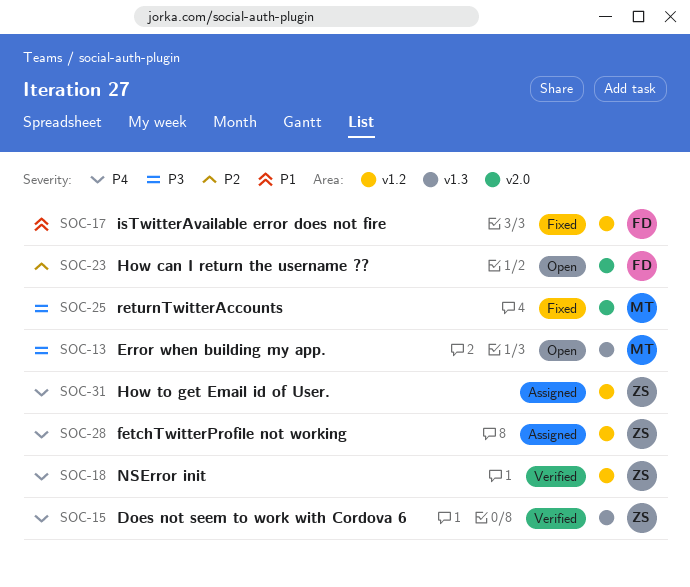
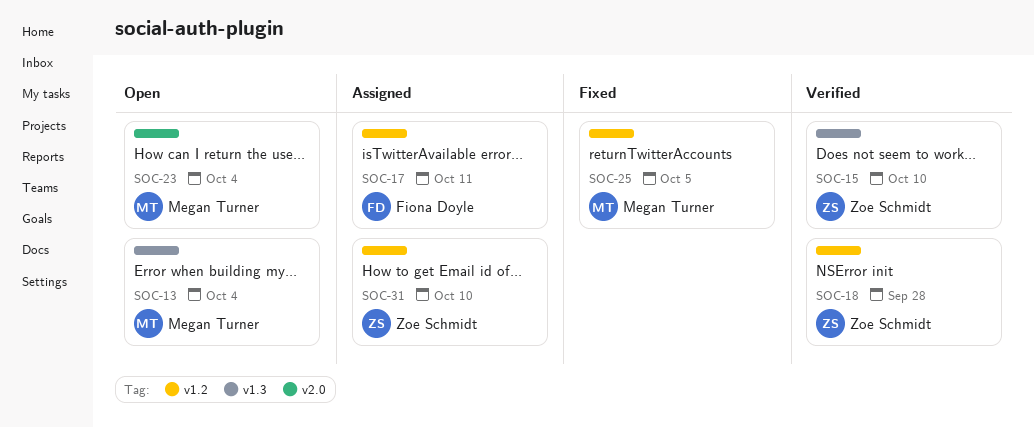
SOC-17, status: Fixed -> Assigned
SOC-23, owner: Fiona Doyle -> Megan Turner
SOC-25, label: v2.0 -> v1.2
SOC-28: present -> none

